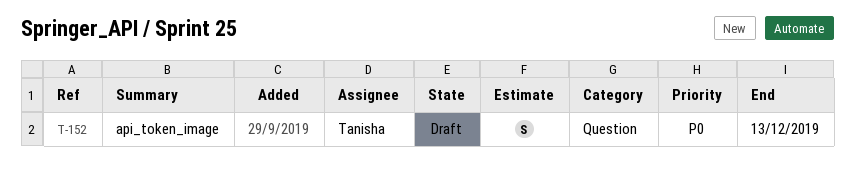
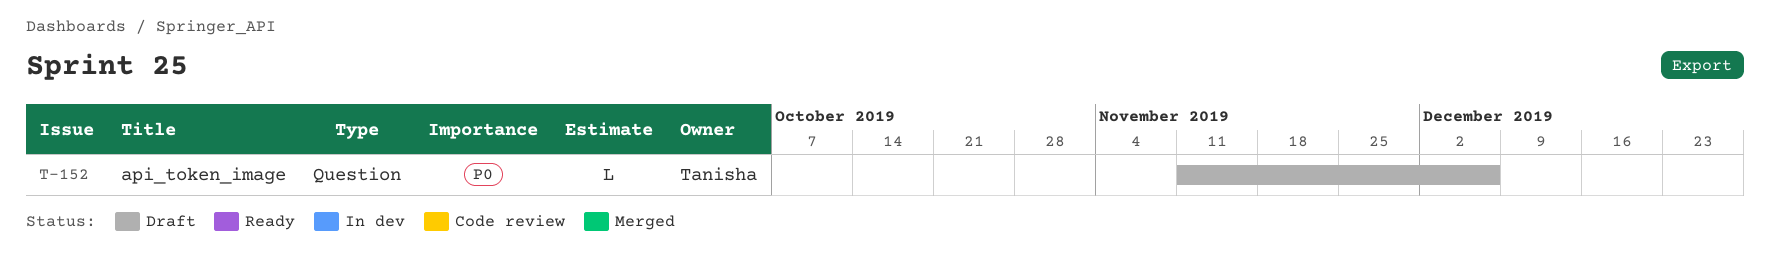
T-152, estimate: S -> L
T-152, due: Dec 13 -> Dec 6

